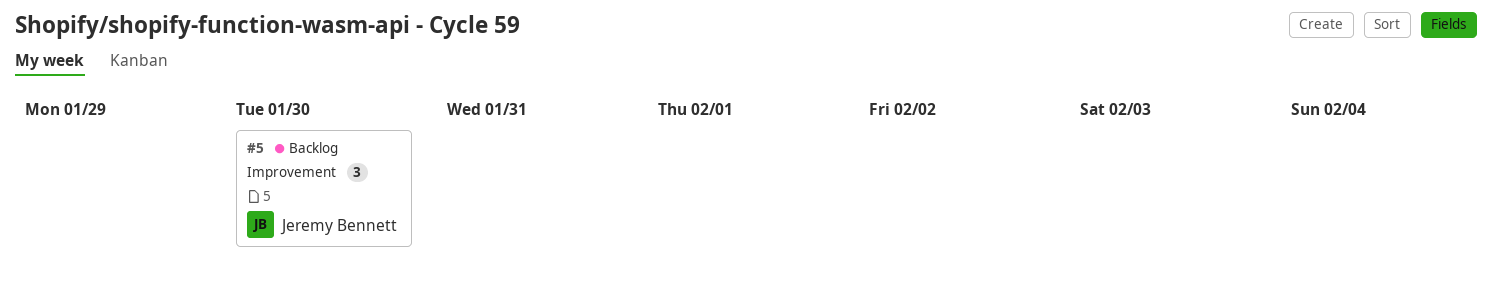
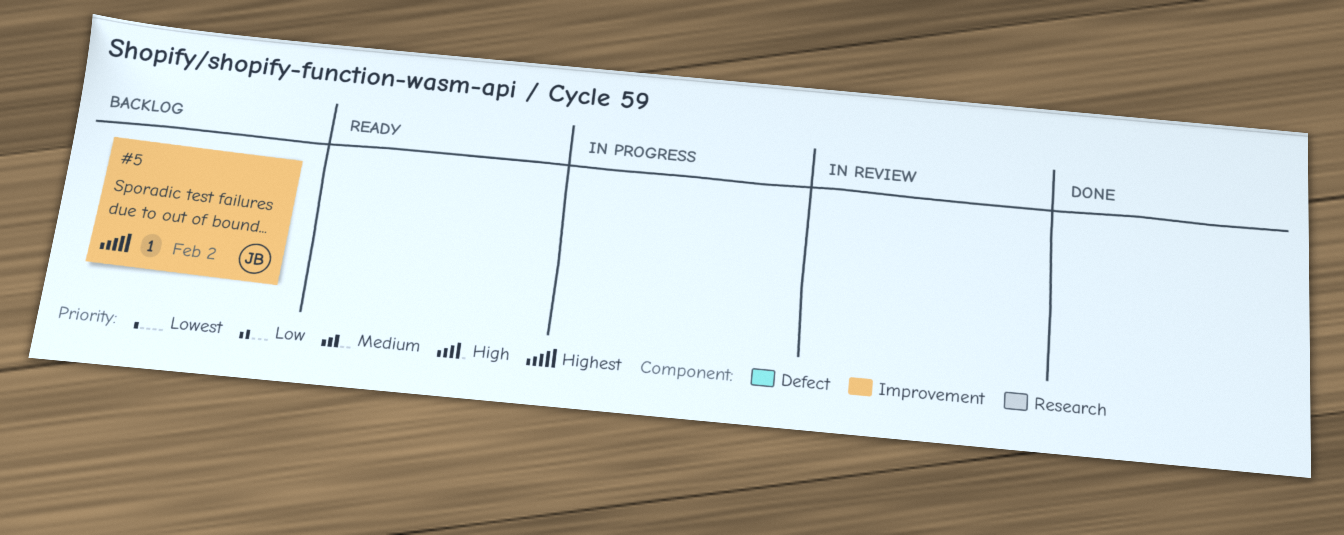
#5, estimate: 3 -> 1
#5, due: Jan 30 -> Feb 2

